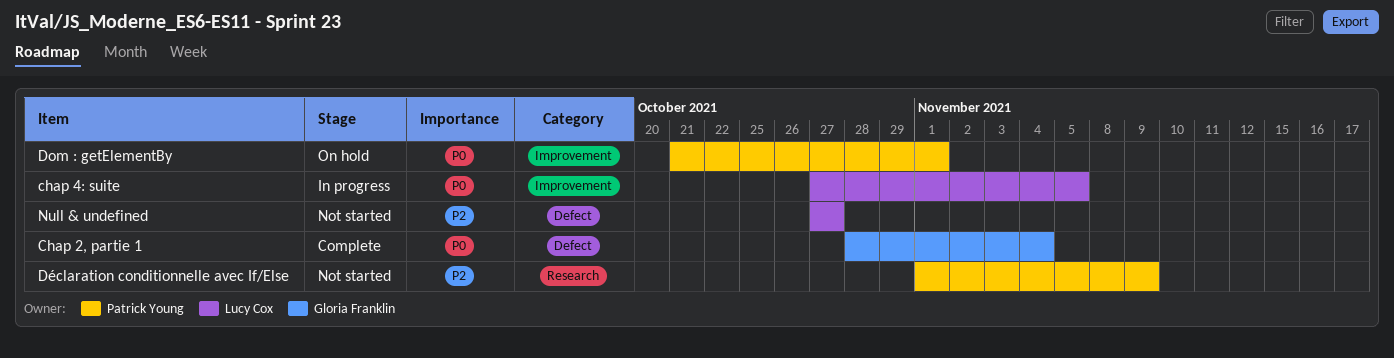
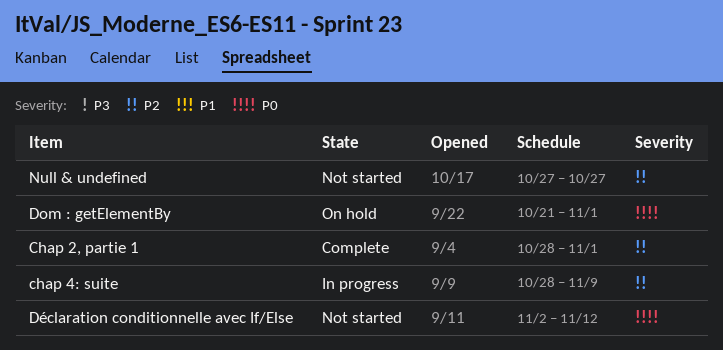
Chap 2, partie 1, priority: P0 -> P2
Chap 2, partie 1, due: Nov 4 -> Nov 1
chap 4: suite, priority: P0 -> P2
chap 4: suite, start: Oct 27 -> Oct 28
chap 4: suite, due: Nov 5 -> Nov 9
Déclaration conditionnelle avec If/Else, priority: P2 -> P0
Déclaration conditionnelle avec If/Else, start: Nov 1 -> Nov 2
Déclaration conditionnelle avec If/Else, due: Nov 9 -> Nov 12

